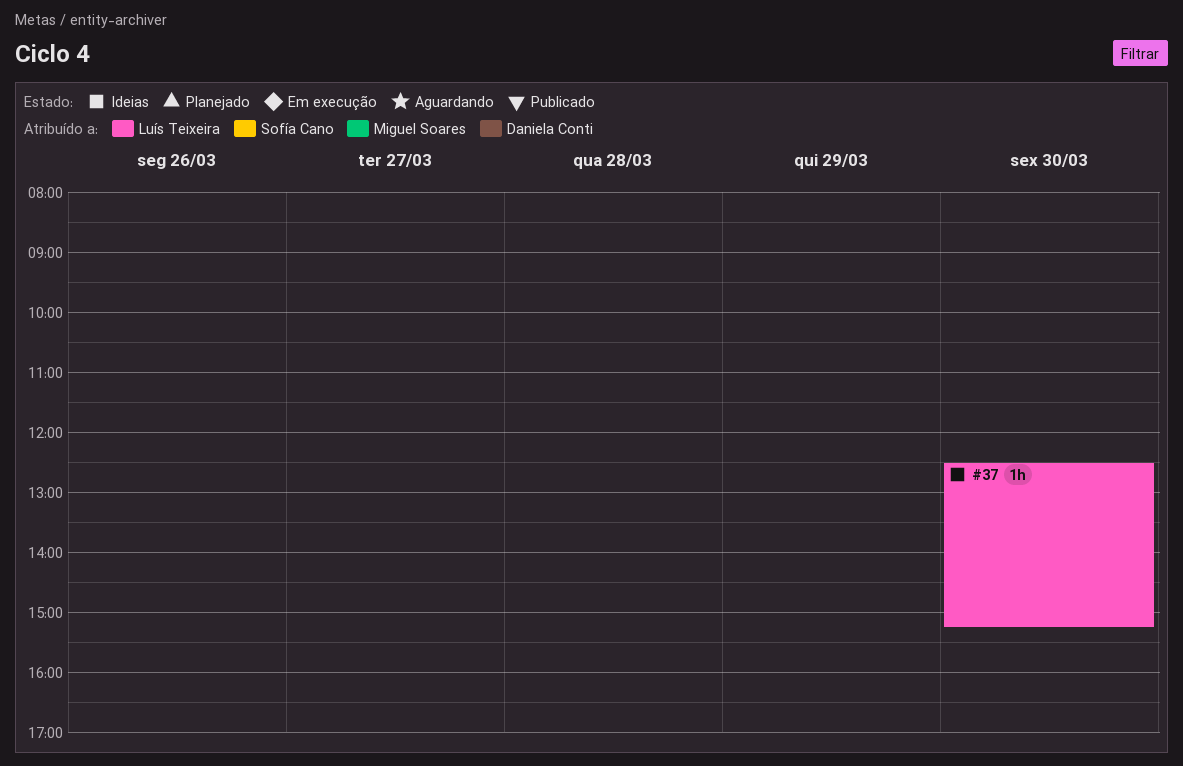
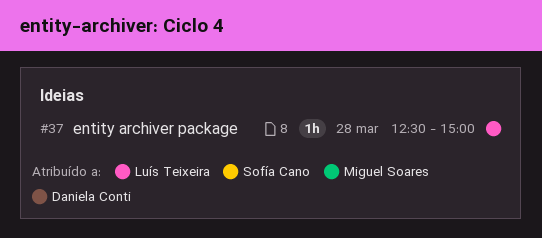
#37, day: Mar 30 -> Mar 28
#37, ends: 15:15 -> 15:00

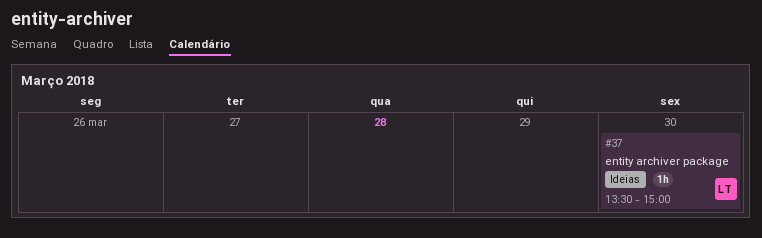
#37, day: Mar 28 -> Mar 30
#37, begins: 12:30 -> 13:30

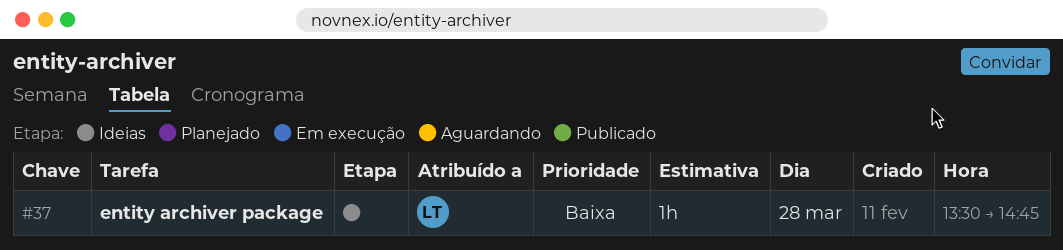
#37, day: Mar 30 -> Mar 28
#37, ends: 15:00 -> 14:45

